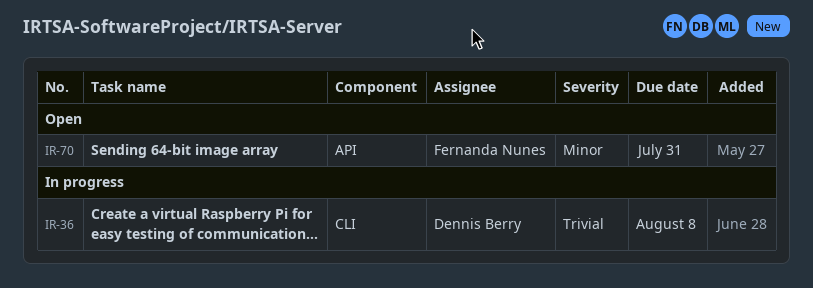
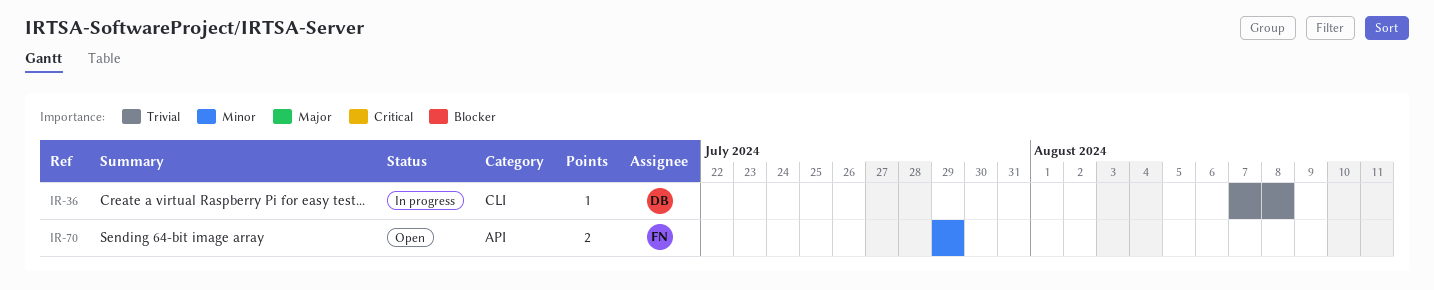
IR-70, due: Jul 31 -> Jul 29

